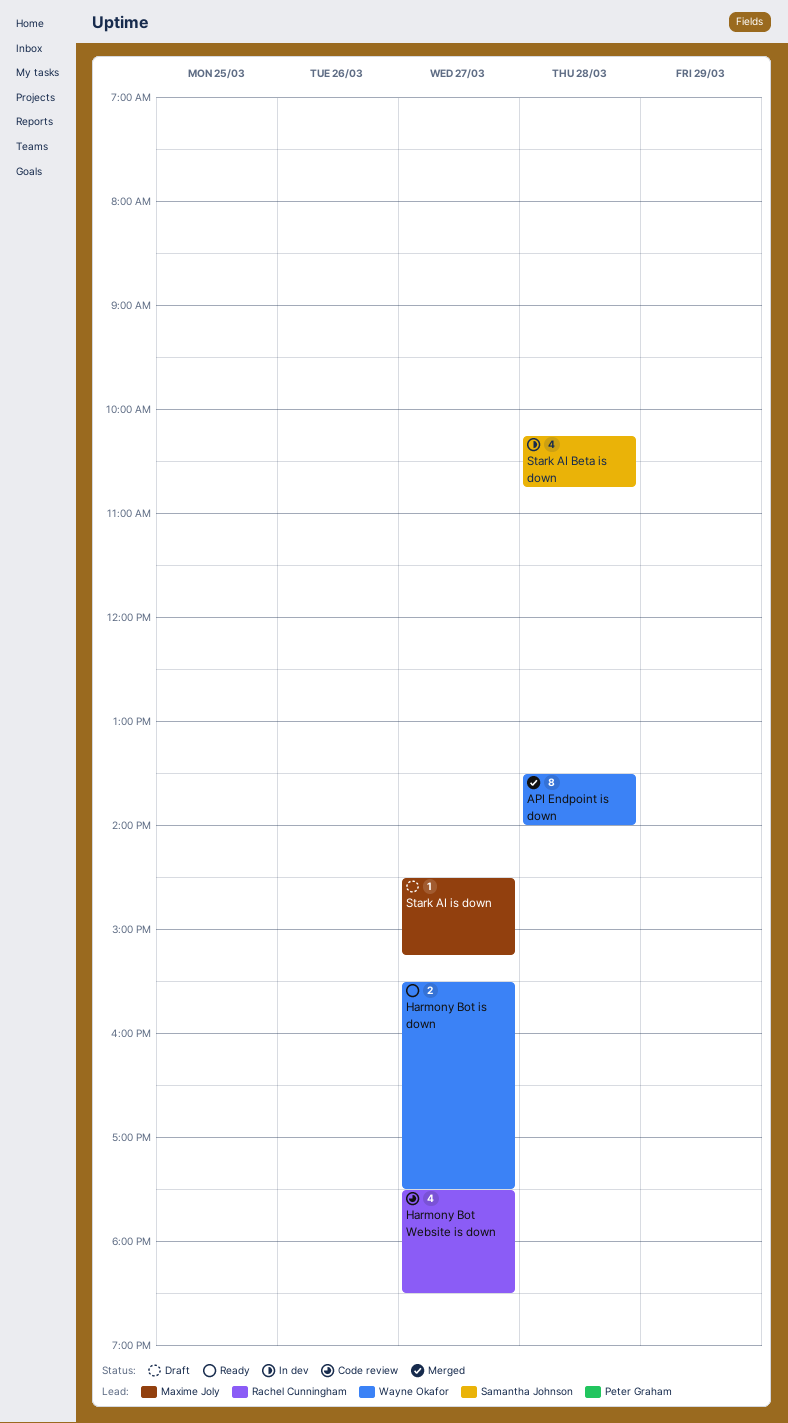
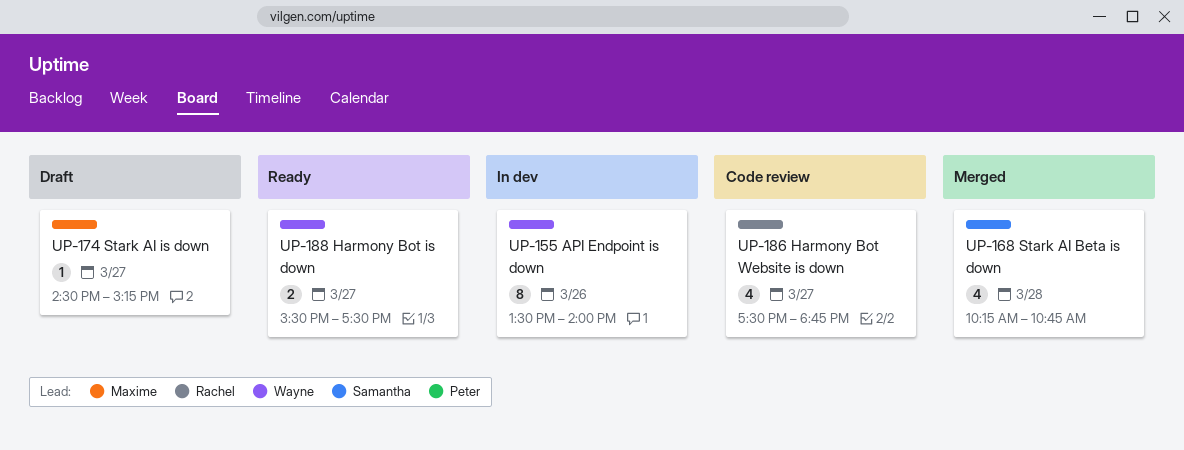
API Endpoint is down, status: Merged -> In dev
API Endpoint is down, day: Mar 28 -> Mar 26
Harmony Bot Website is down, ends: 18:30 -> 18:45
Stark AI Beta is down, status: In dev -> Merged

